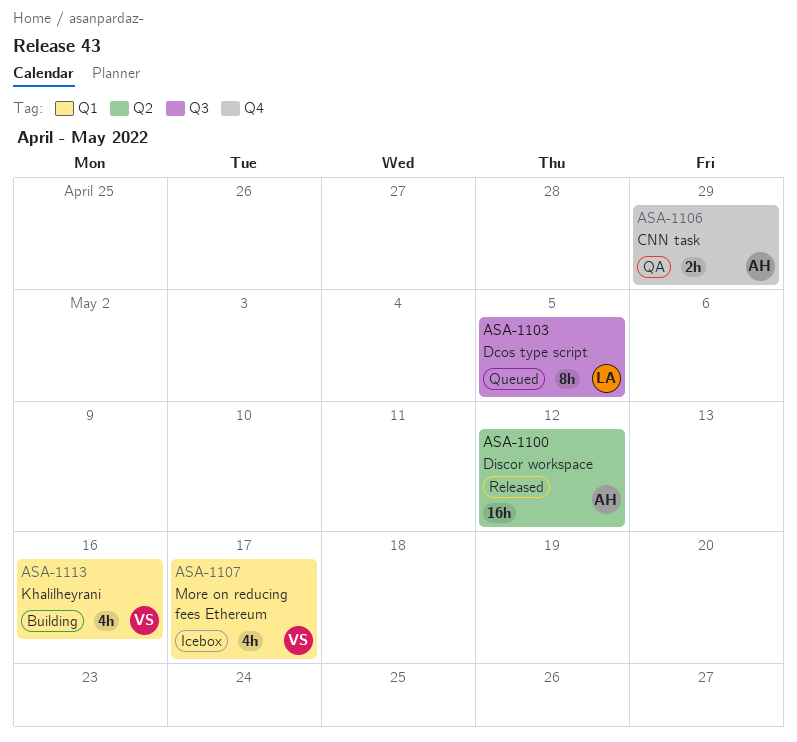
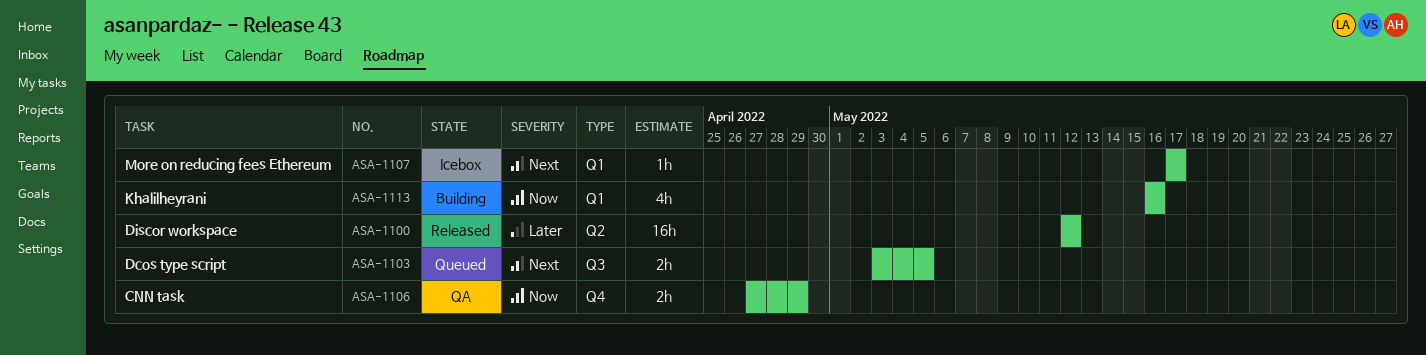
ASA-1103, estimate: 8h -> 2h
ASA-1107, estimate: 4h -> 1h

